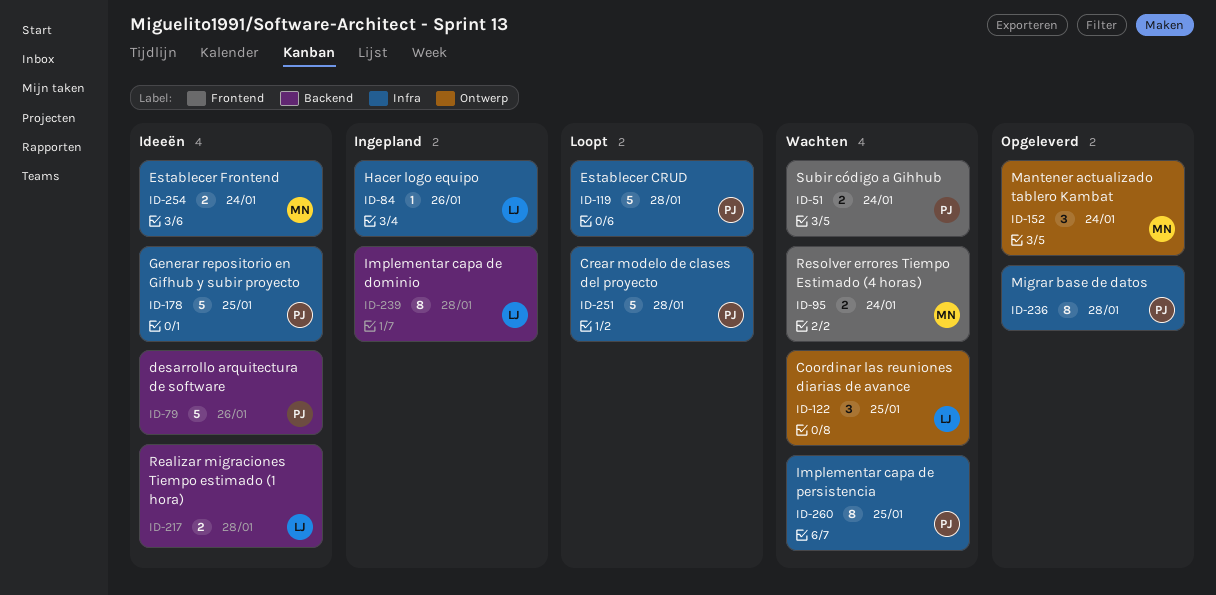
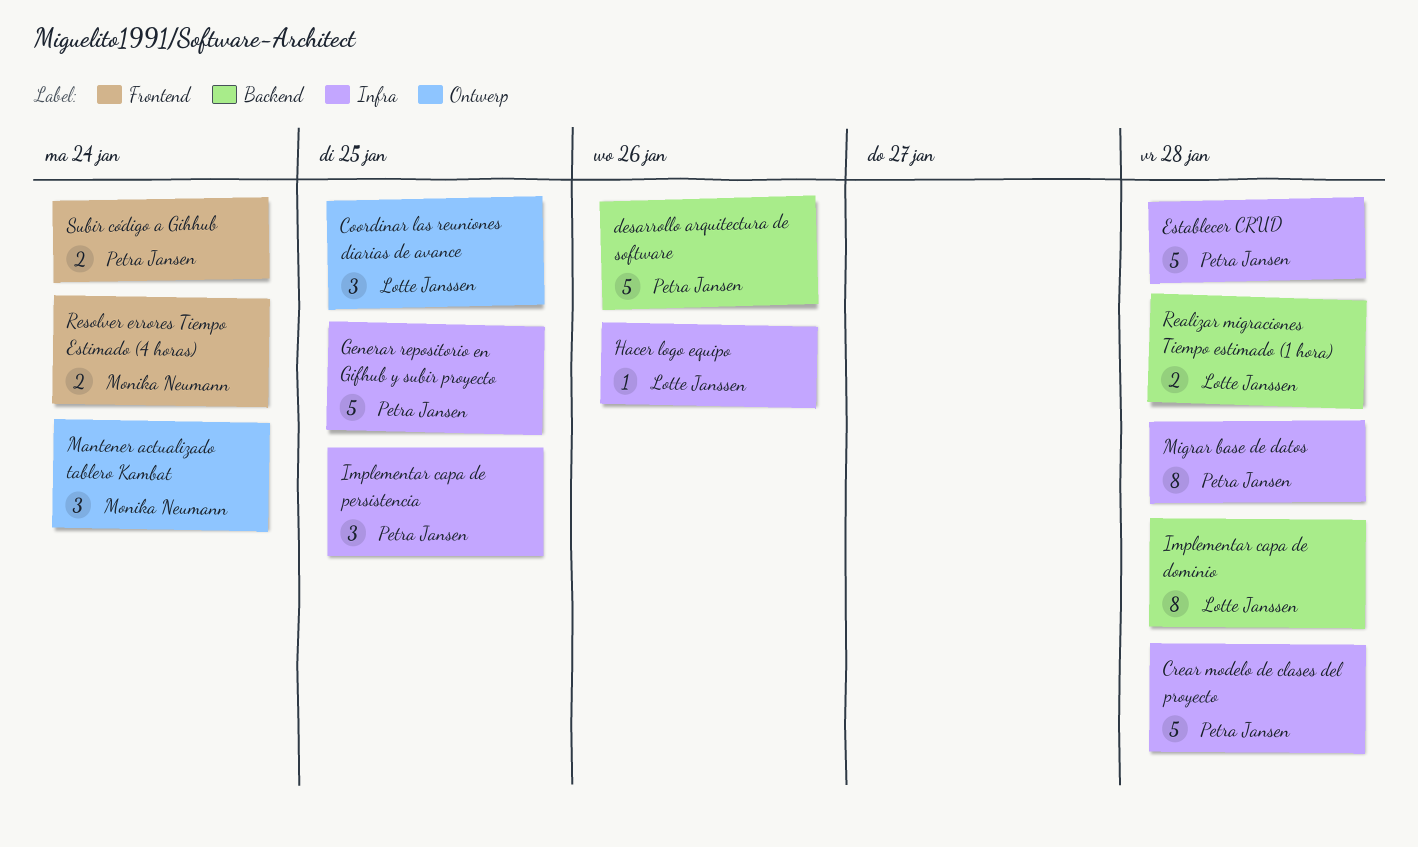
Establecer Frontend: present -> none
Implementar capa de persistencia, estimate: 8 -> 3

